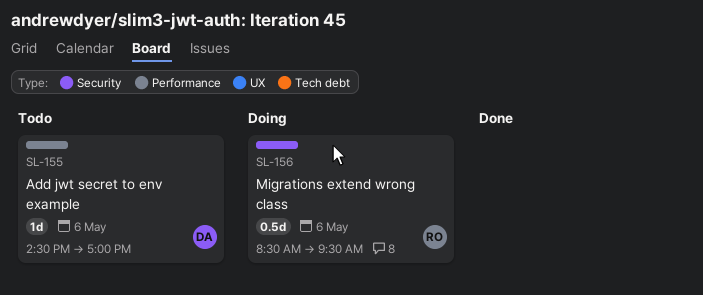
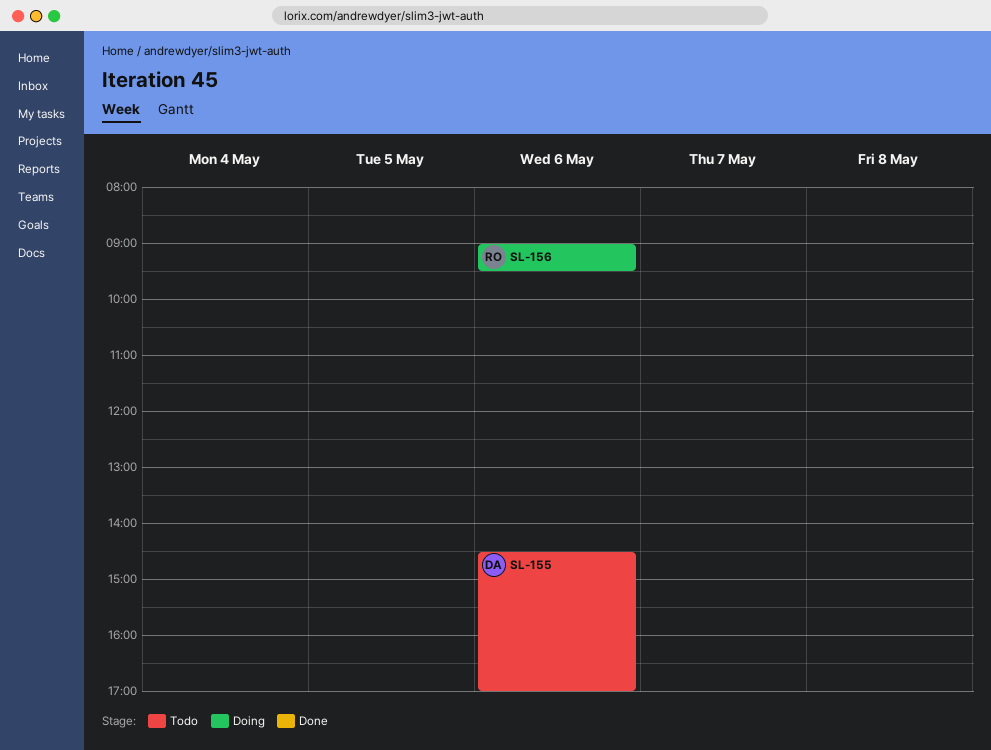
SL-156, begins: 08:30 -> 09:00

